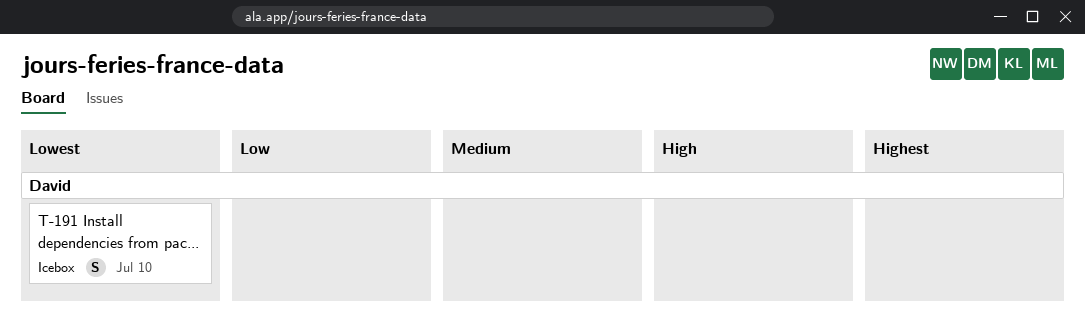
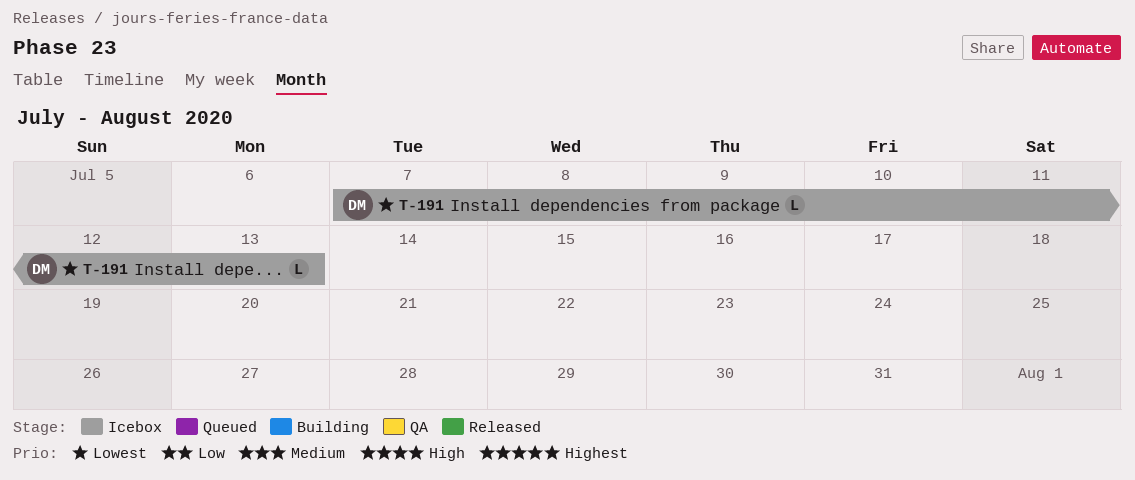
T-191, estimate: S -> L
T-191, due: Jul 10 -> Jul 13

